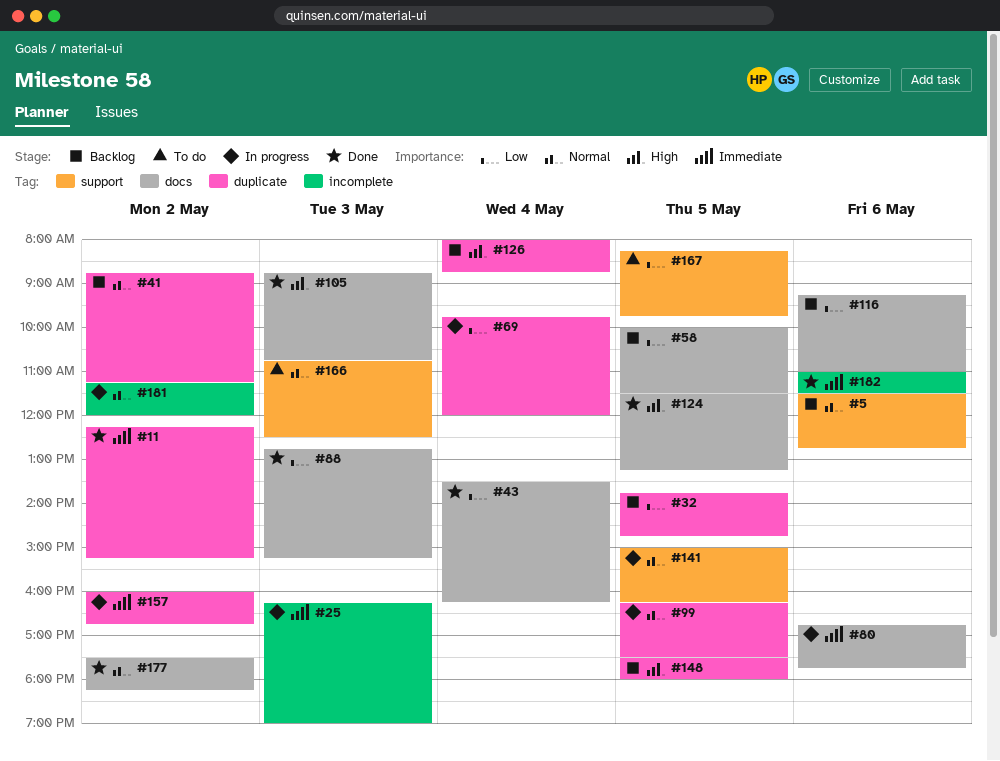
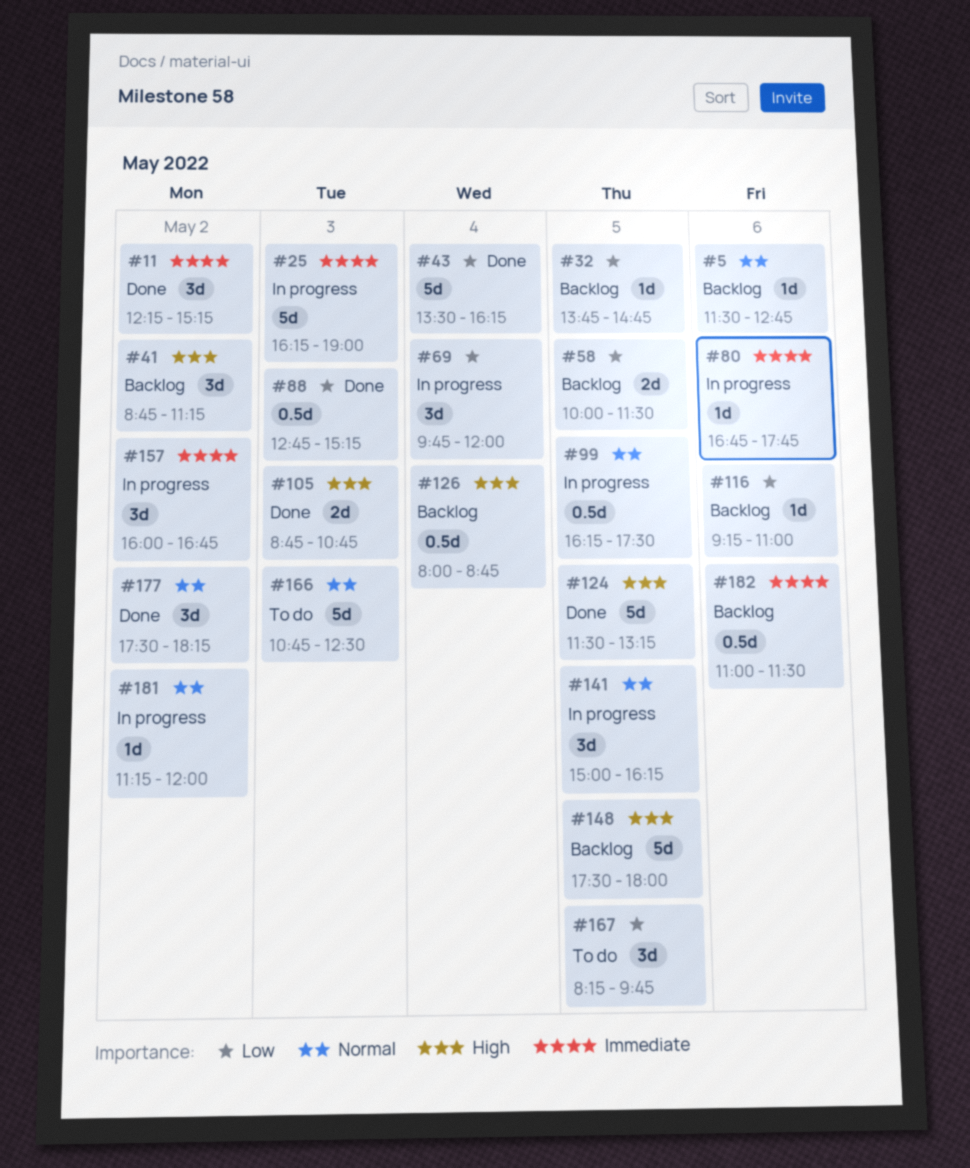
#41, priority: Normal -> High
#182, status: Done -> Backlog

